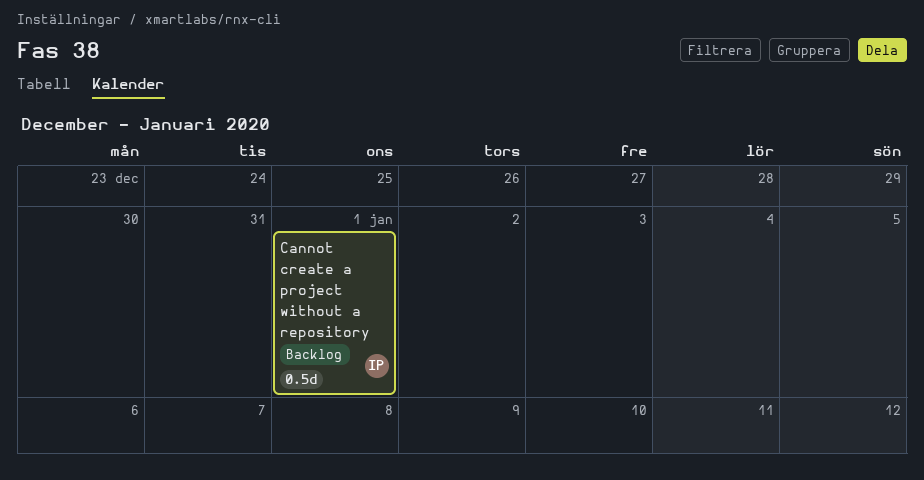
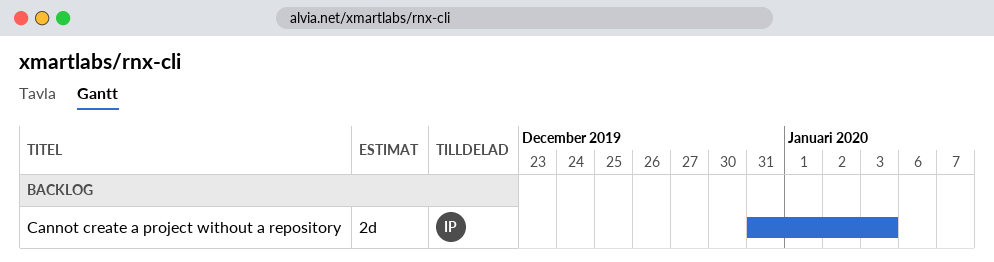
Cannot create a project without a repository, estimate: 0.5d -> 2d
Cannot create a project without a repository, due: Jan 1 -> Jan 3

